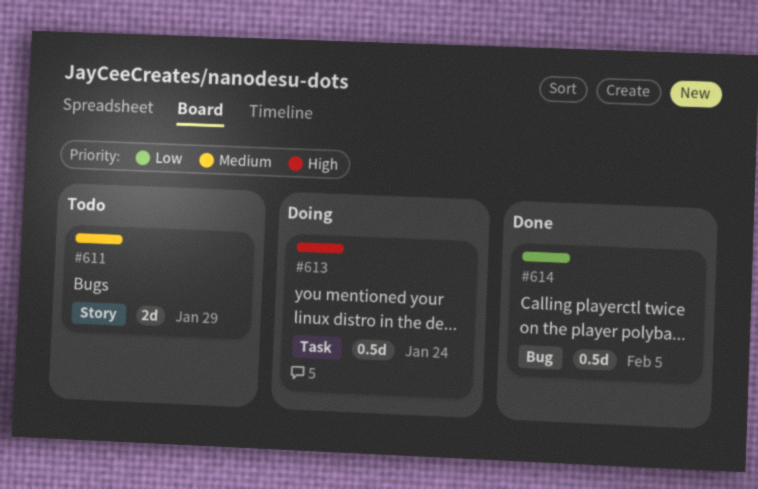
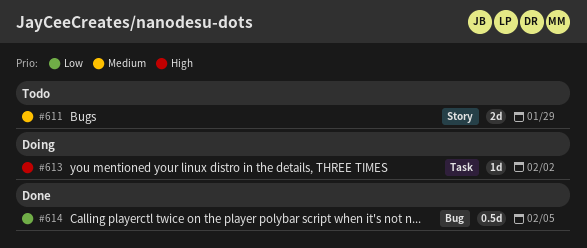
#613, estimate: 0.5d -> 1d
#613, due: Jan 24 -> Feb 2

